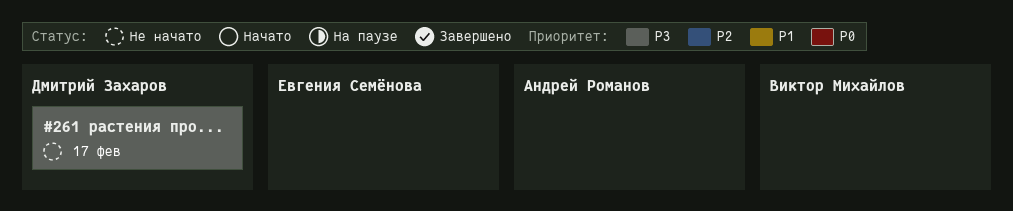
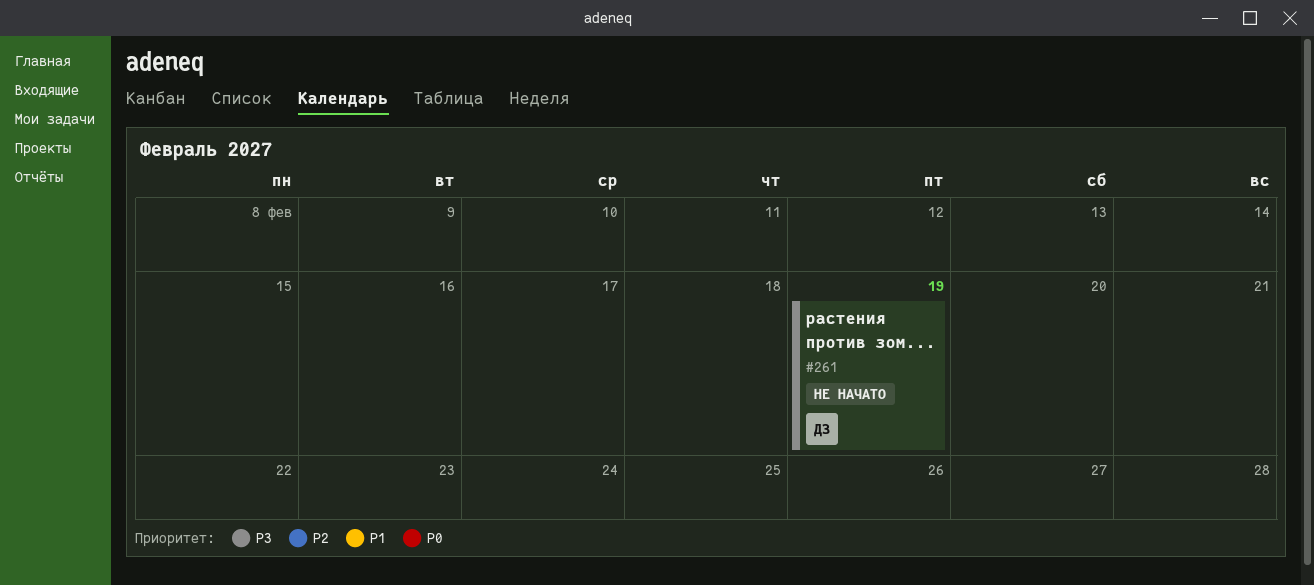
#261, due: Feb 17 -> Feb 19

